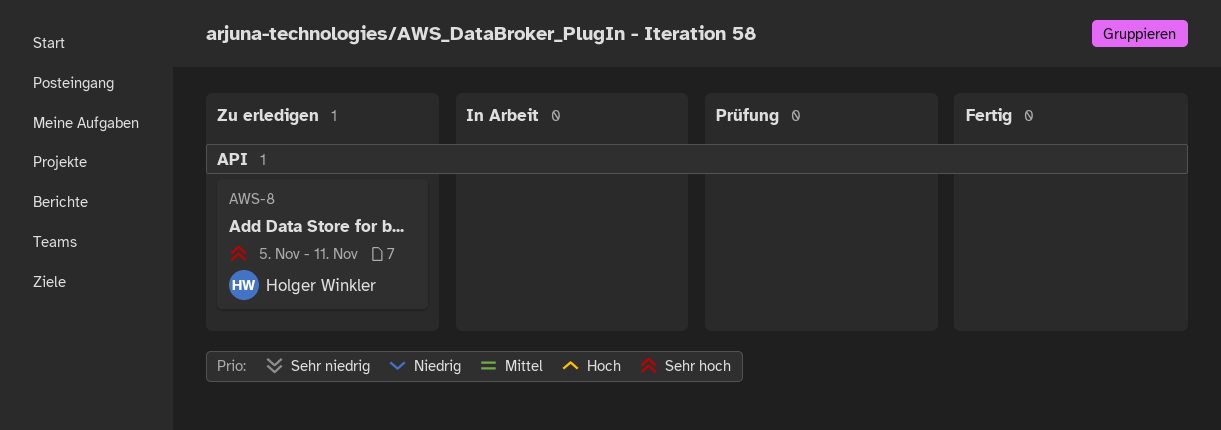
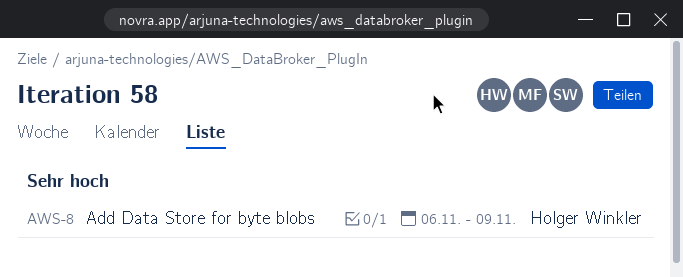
AWS-8, start: Nov 5 -> Nov 6
AWS-8, due: Nov 11 -> Nov 9

